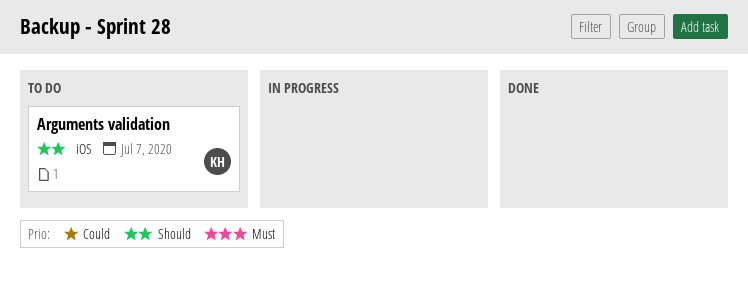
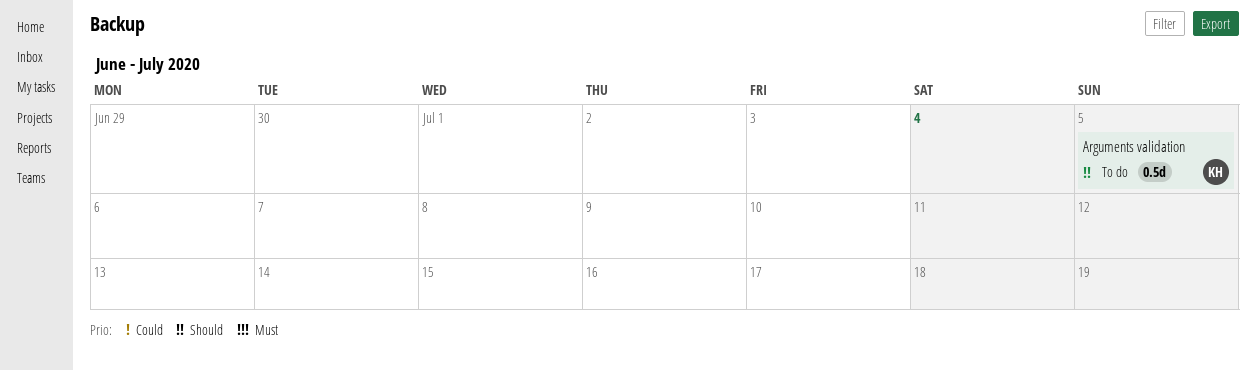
Arguments validation, due: Jul 7 -> Jul 5

